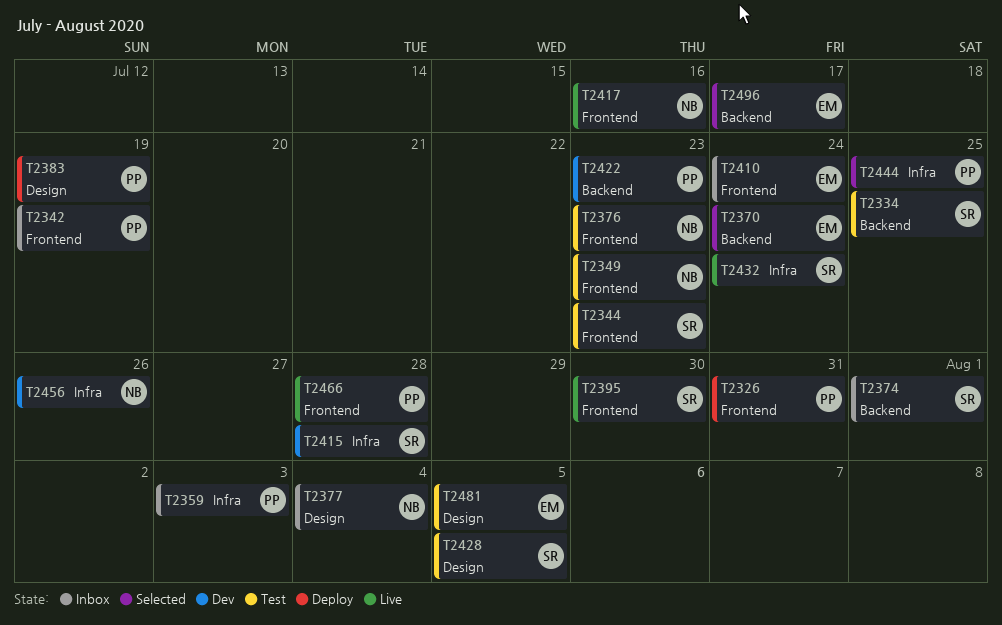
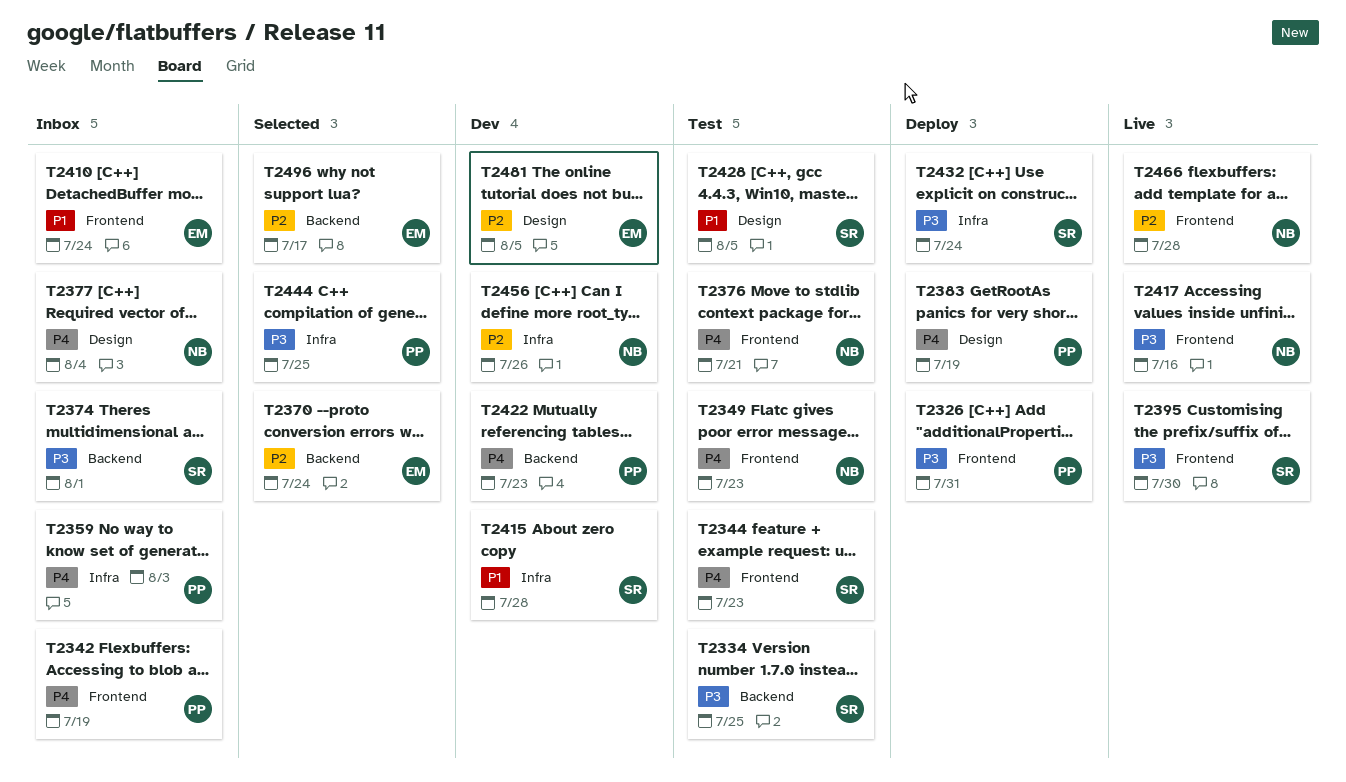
T2376, due: Jul 23 -> Jul 21
T2432, status: Live -> Deploy
T2466, owner: PP -> NB
T2481, status: Test -> Dev

